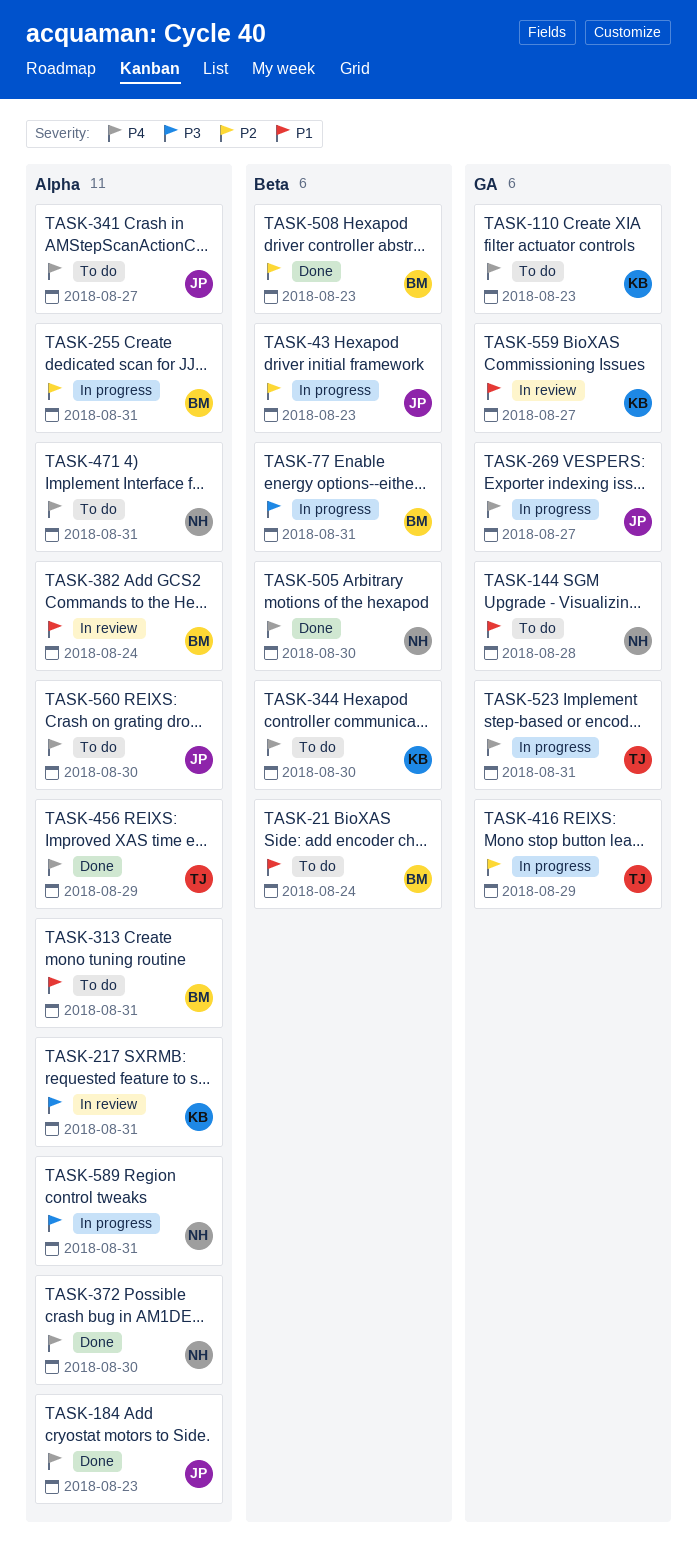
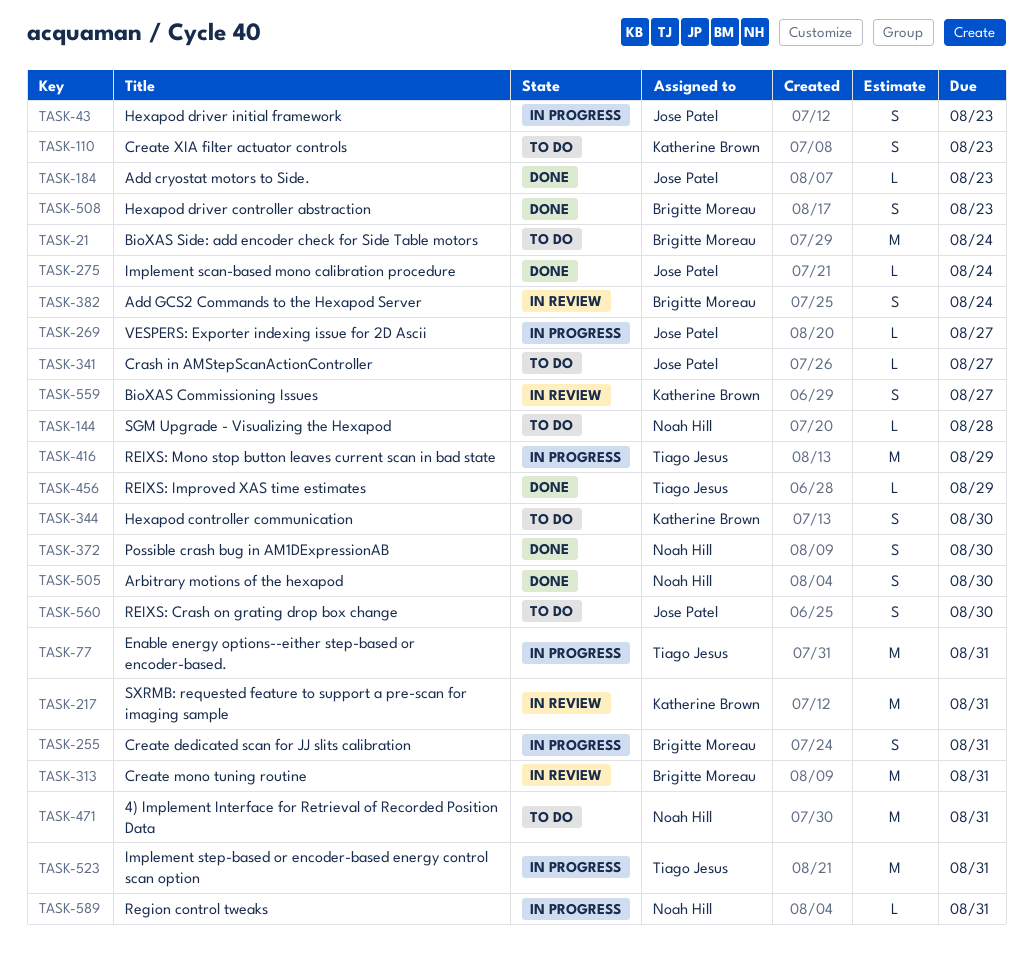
TASK-77, owner: Brigitte Moreau -> Tiago Jesus
TASK-275: none -> present
TASK-313, status: To do -> In review

